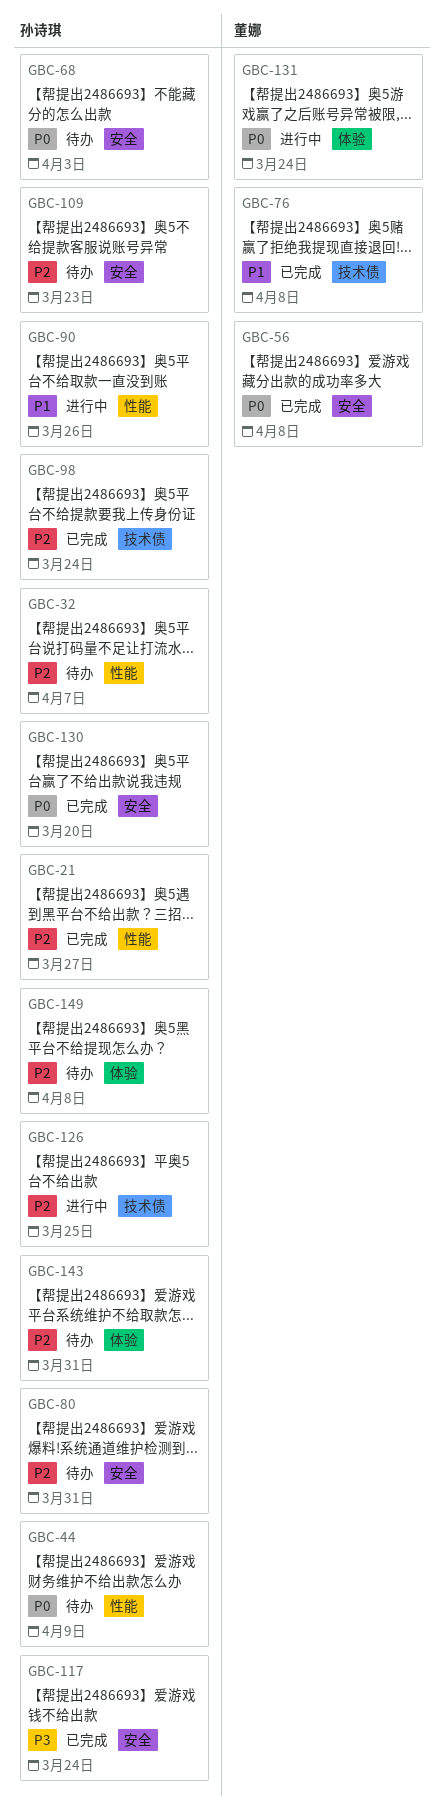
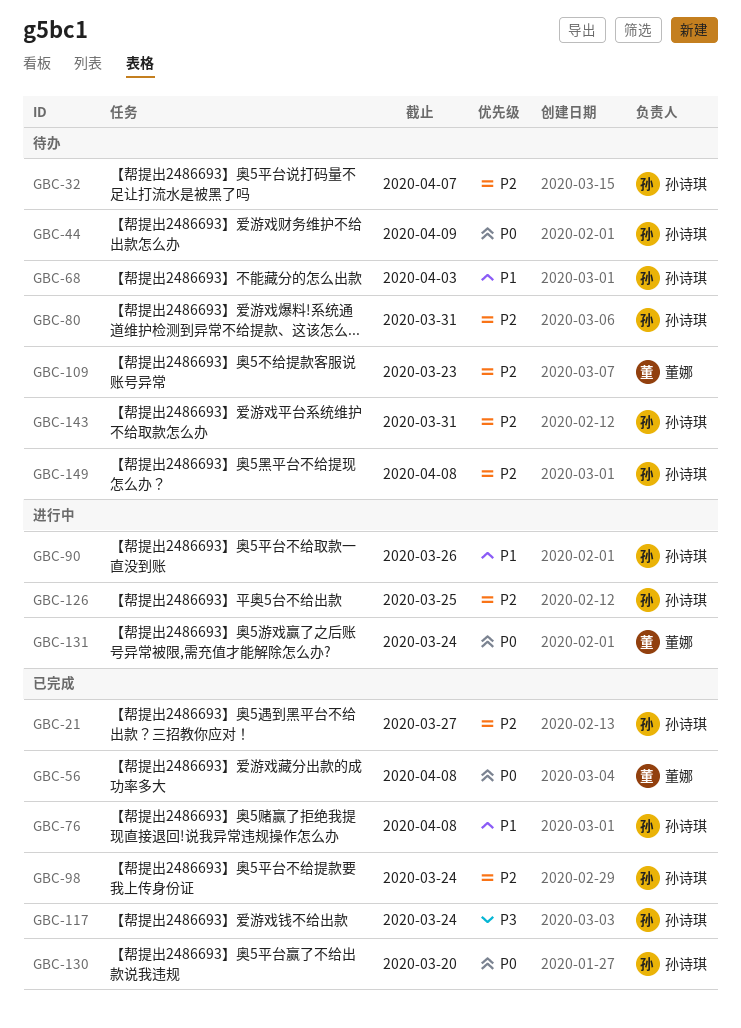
GBC-68, priority: P0 -> P1
GBC-76, owner: 董娜 -> 孙诗琪
GBC-109, owner: 孙诗琪 -> 董娜

